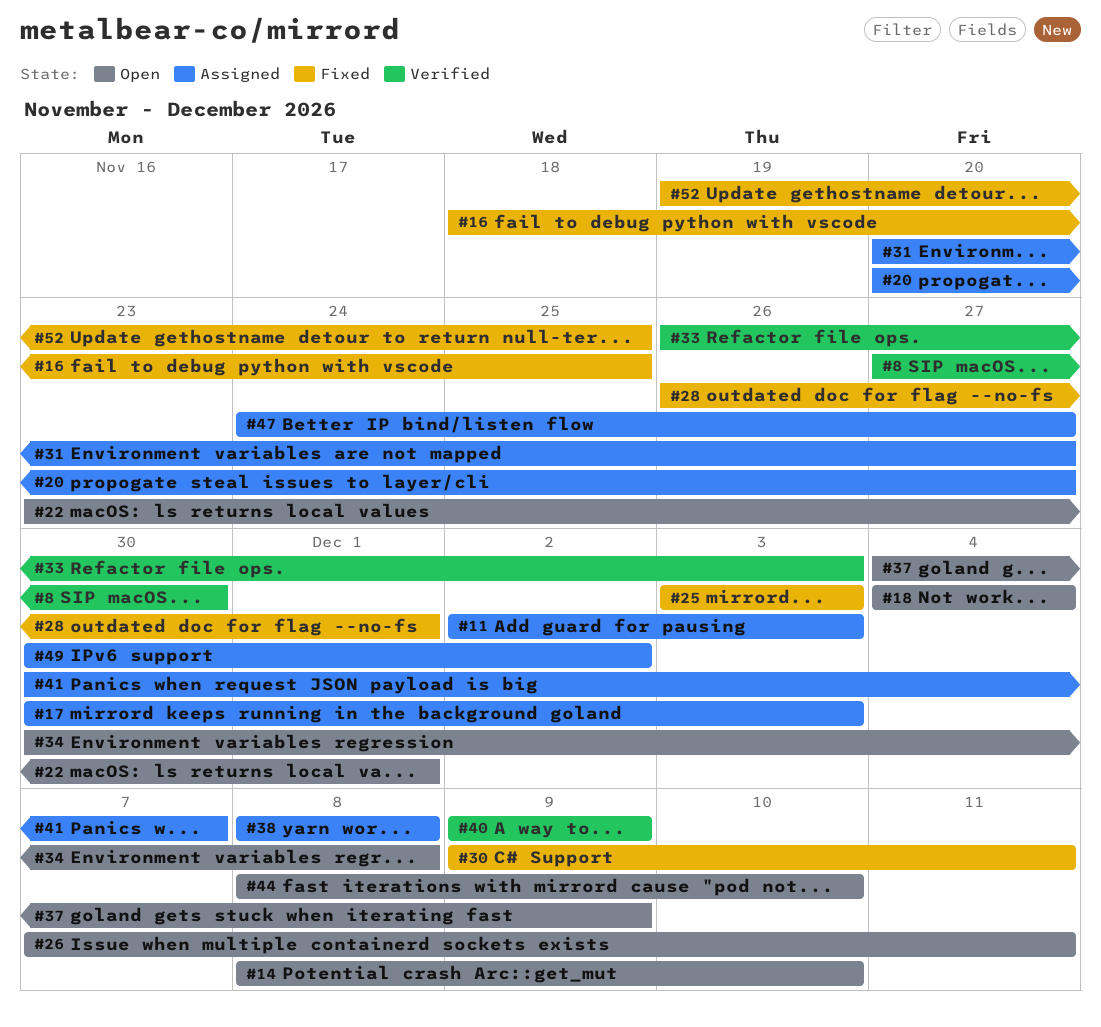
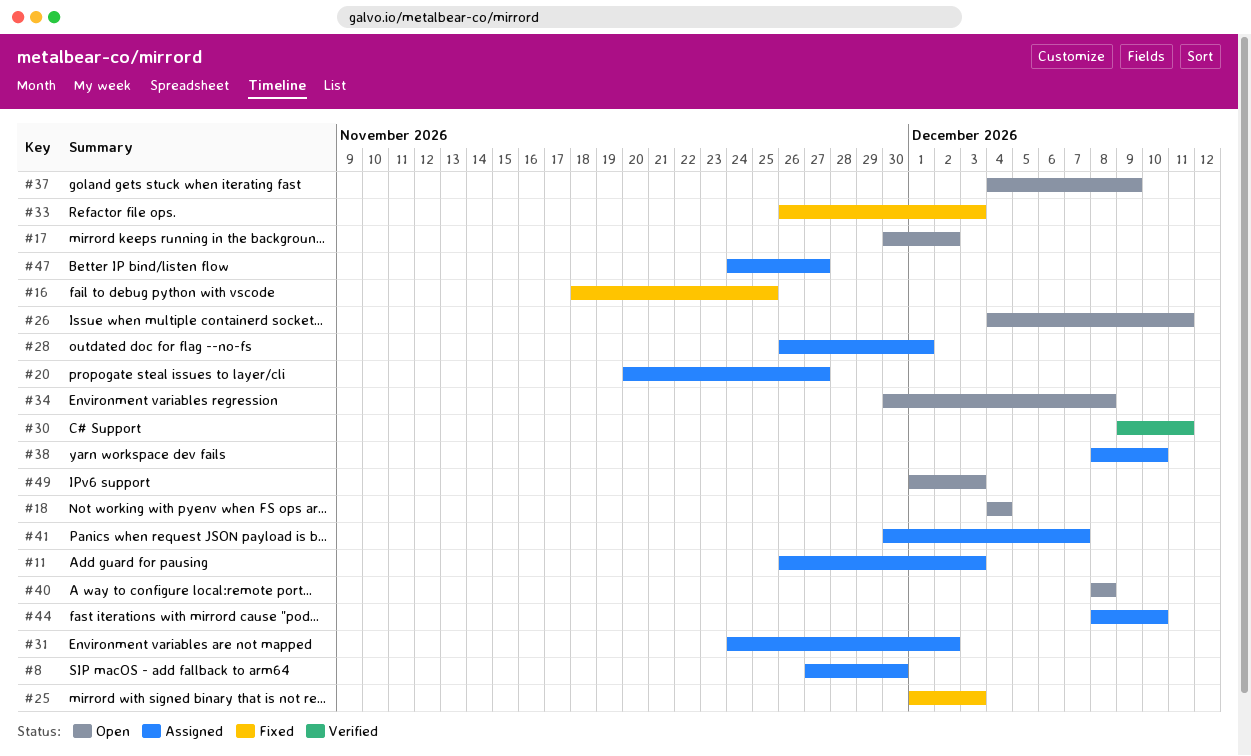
#8, status: Verified -> Assigned
#11, start: Dec 2 -> Nov 26
#14: present -> none
#17, status: Assigned -> Open
#17, due: Dec 3 -> Dec 2
#22: present -> none
#25, start: Dec 3 -> Dec 1
#26, start: Dec 7 -> Dec 4
#28, status: Fixed -> Assigned
#30, status: Fixed -> Verified
#31, start: Nov 20 -> Nov 24
#31, due: Nov 27 -> Dec 2
#33, status: Verified -> Fixed
#38, due: Dec 8 -> Dec 10
#40, status: Verified -> Open
#40, start: Dec 9 -> Dec 8
#40, due: Dec 9 -> Dec 8
#44, status: Open -> Assigned
#49, status: Assigned -> Open
#49, start: Nov 30 -> Dec 1
#49, due: Dec 2 -> Dec 3
#52: present -> none

